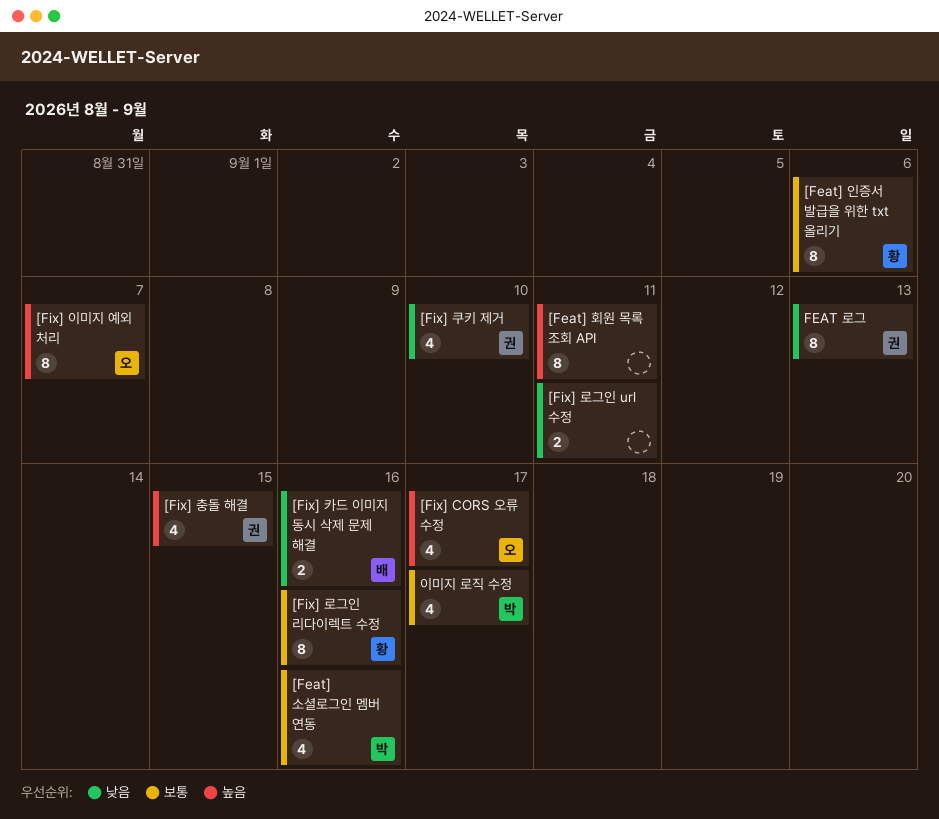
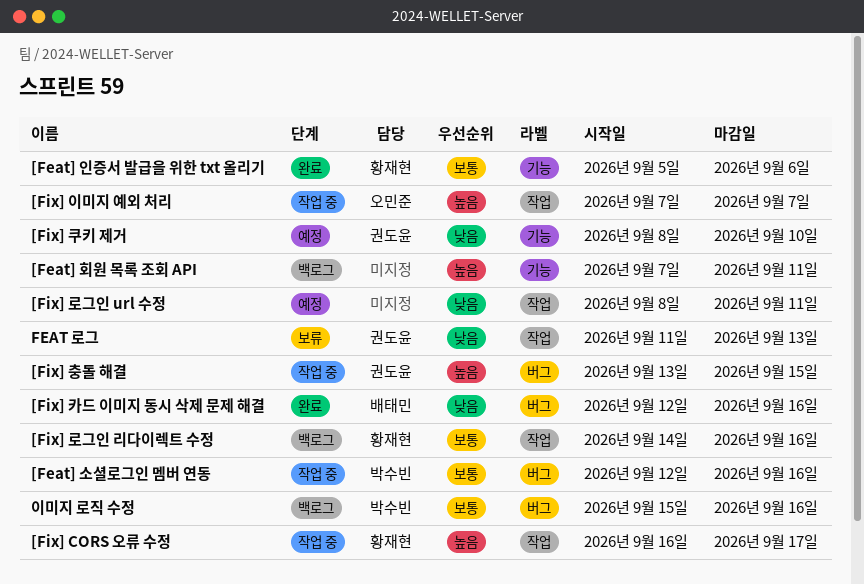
[Fix] CORS 오류 수정, owner: 오민준 -> 황재현
이미지 로직 수정, due: Sep 17 -> Sep 16

